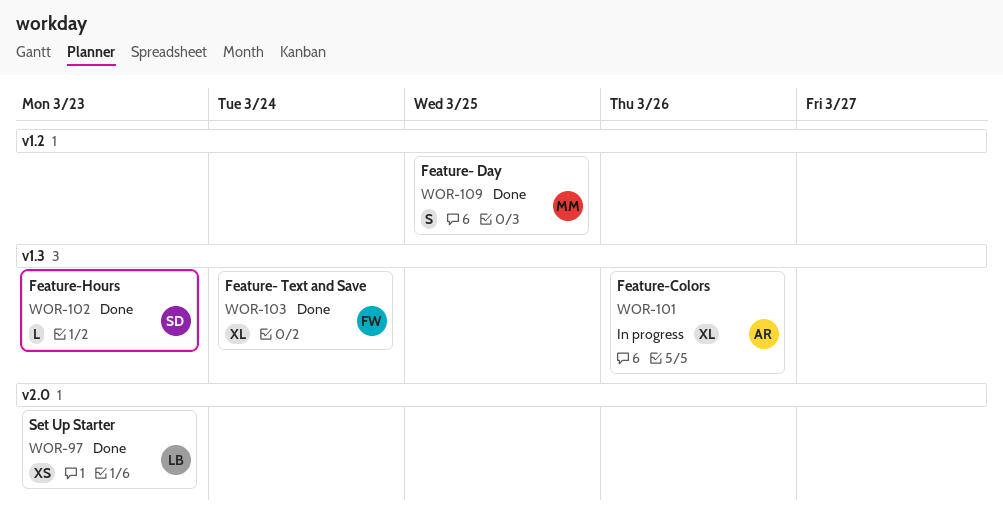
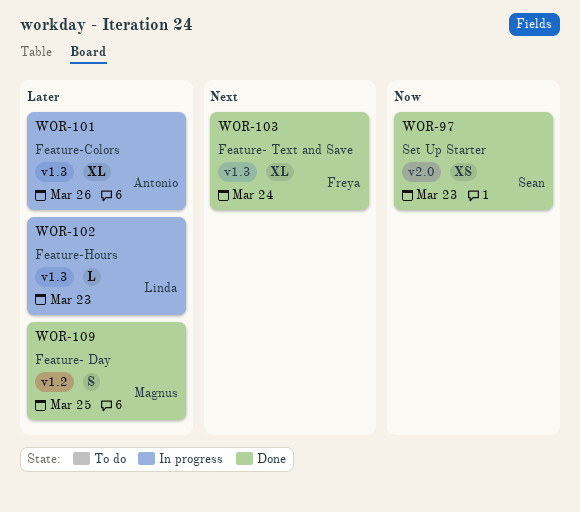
WOR-97, owner: Linda -> Sean
WOR-102, status: Done -> In progress
WOR-102, owner: Sean -> Linda

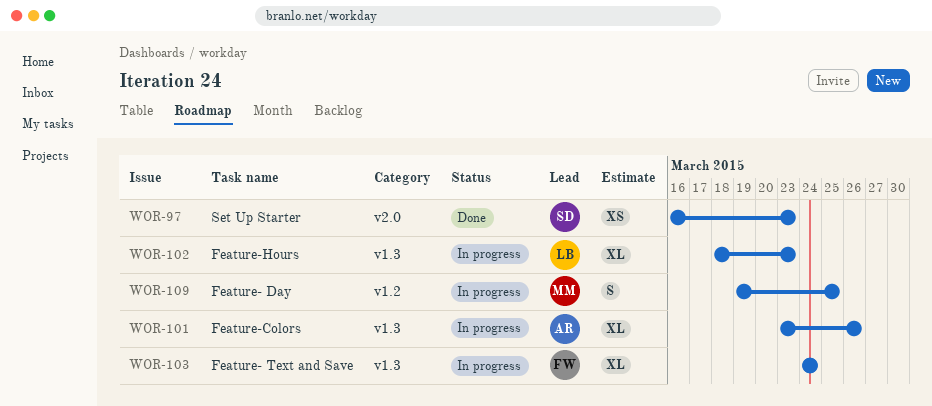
WOR-102, estimate: L -> XL
WOR-103, status: Done -> In progress
WOR-109, status: Done -> In progress

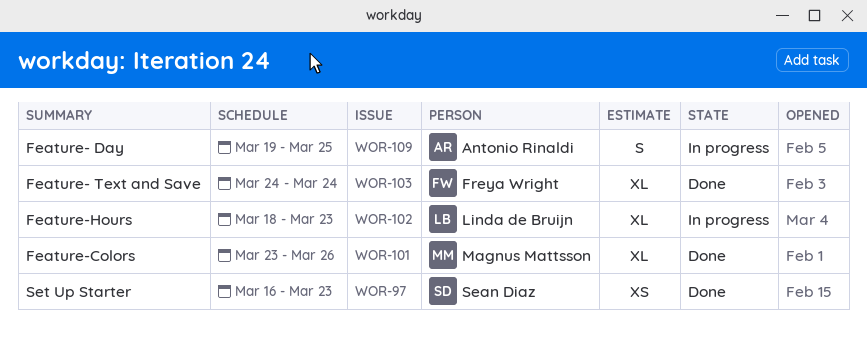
WOR-101, status: In progress -> Done
WOR-101, owner: Antonio Rinaldi -> Magnus Mattsson
WOR-103, status: In progress -> Done
WOR-109, owner: Magnus Mattsson -> Antonio Rinaldi

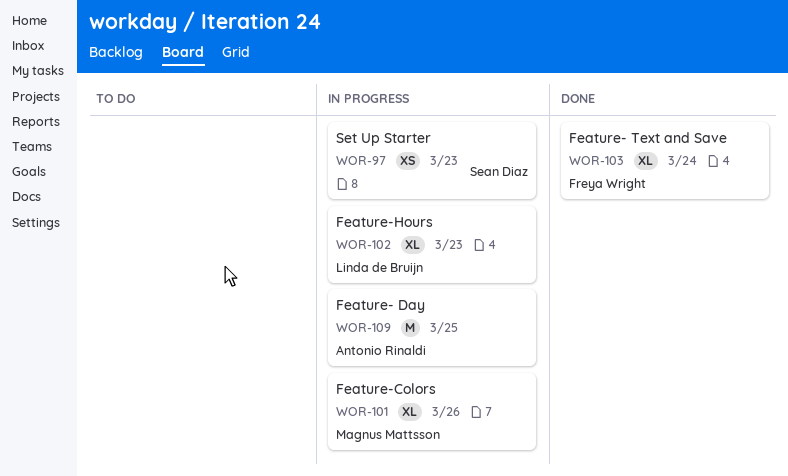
WOR-97, status: Done -> In progress
WOR-101, status: Done -> In progress
WOR-109, estimate: S -> M

